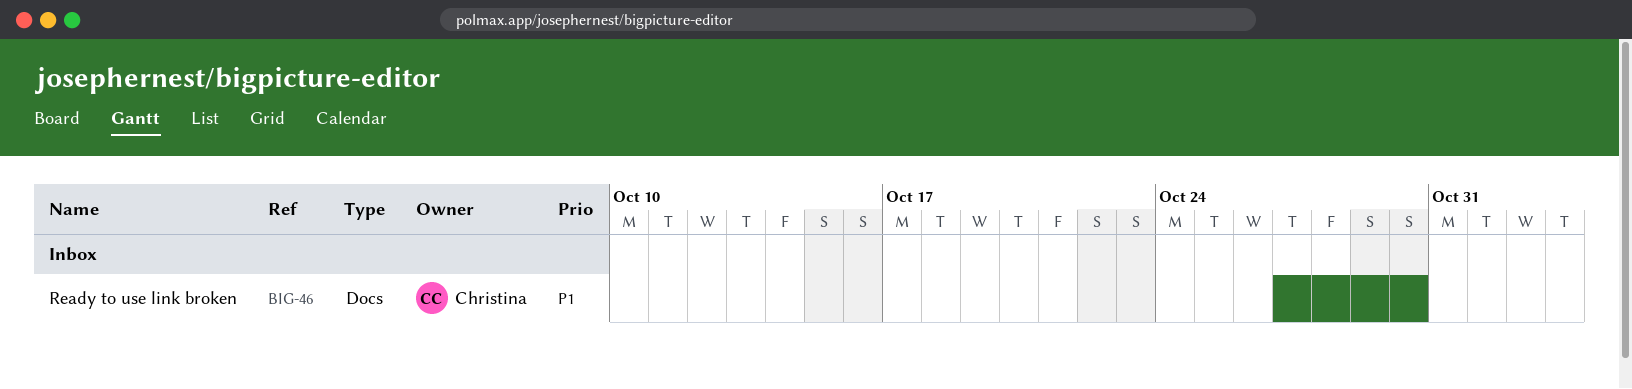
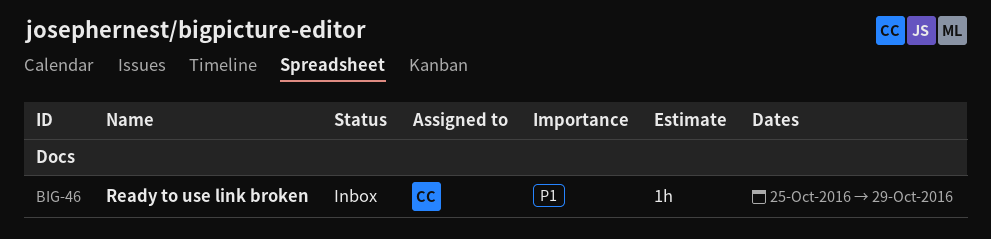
BIG-46, start: Oct 27 -> Oct 25
BIG-46, due: Oct 30 -> Oct 29

